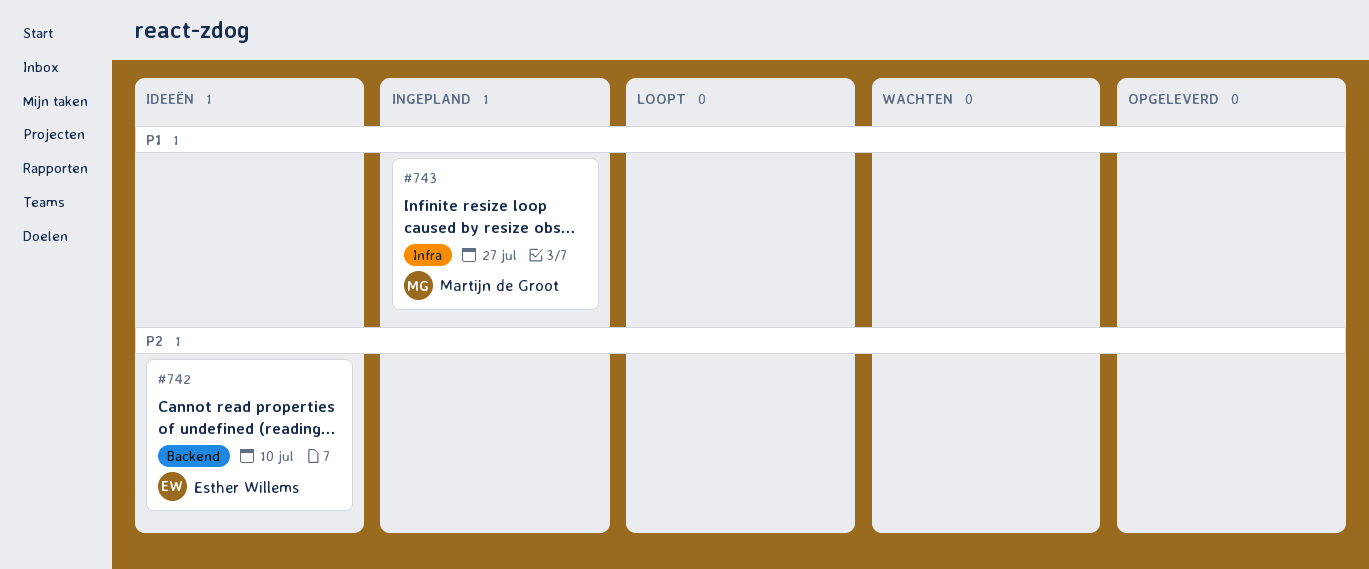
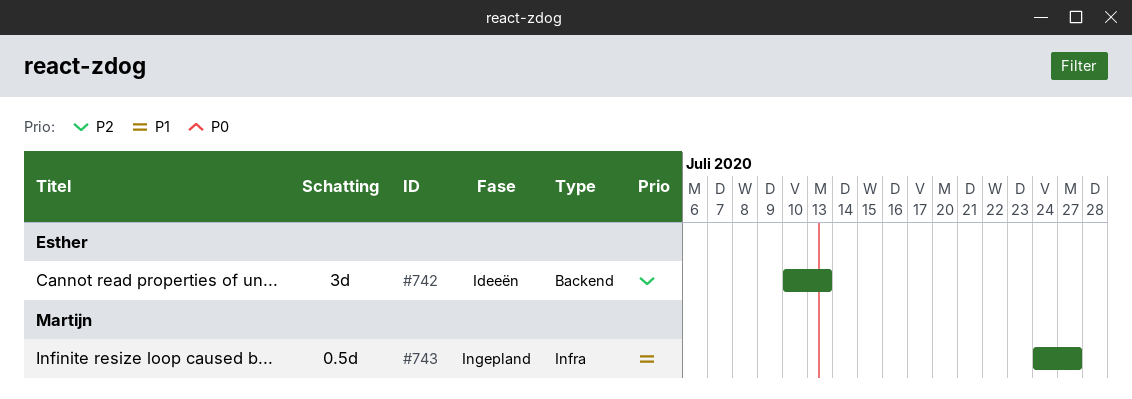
#742, due: Jul 10 -> Jul 13

